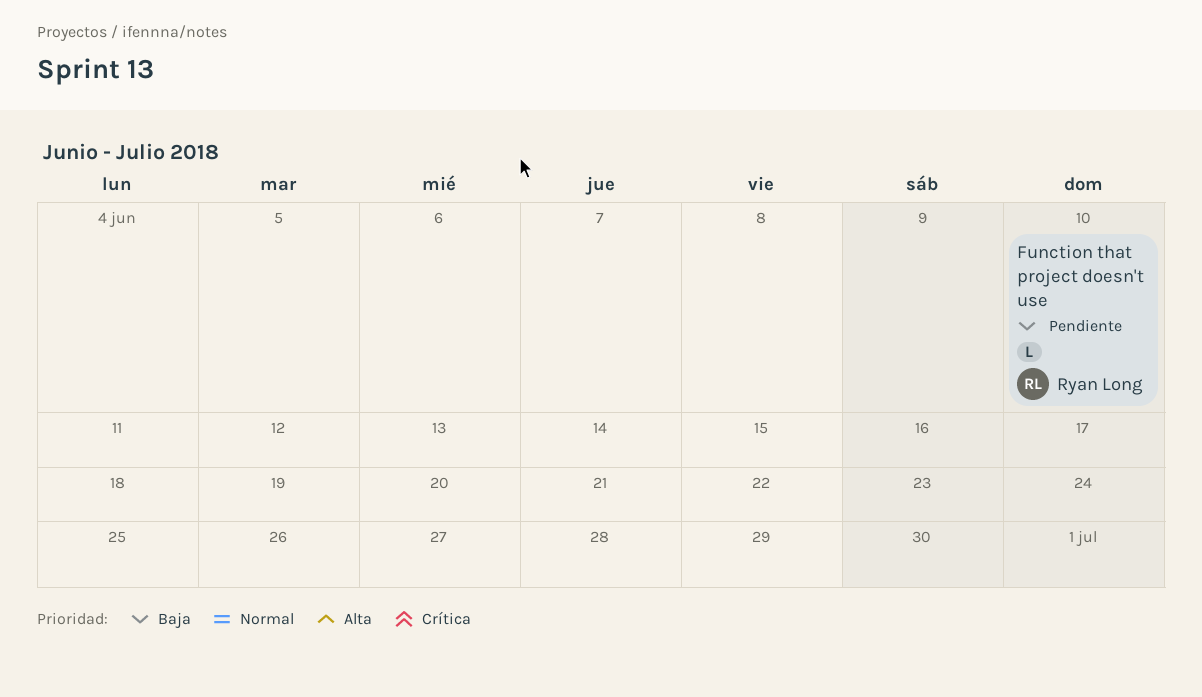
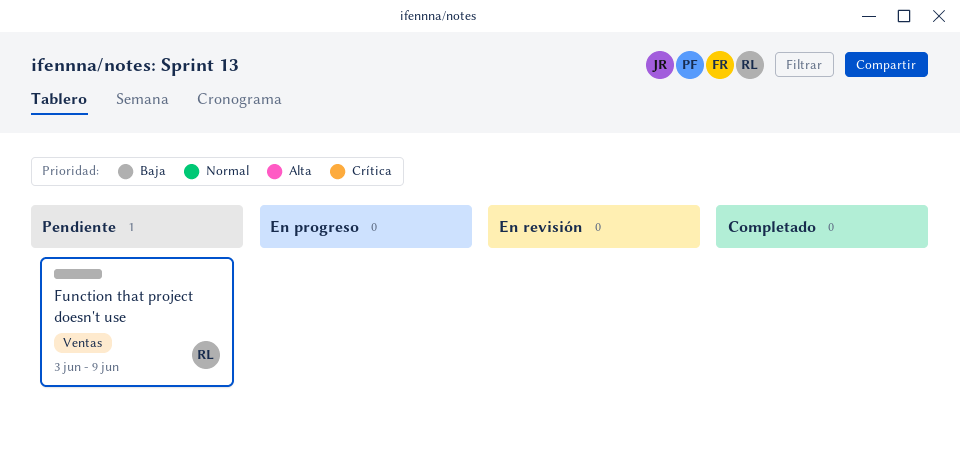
Function that project doesn't use, due: Jun 10 -> Jun 9

